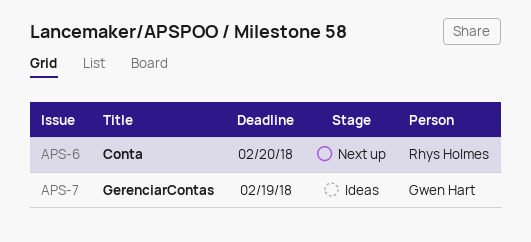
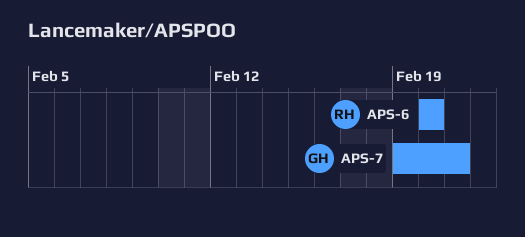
APS-7, due: Feb 19 -> Feb 21

